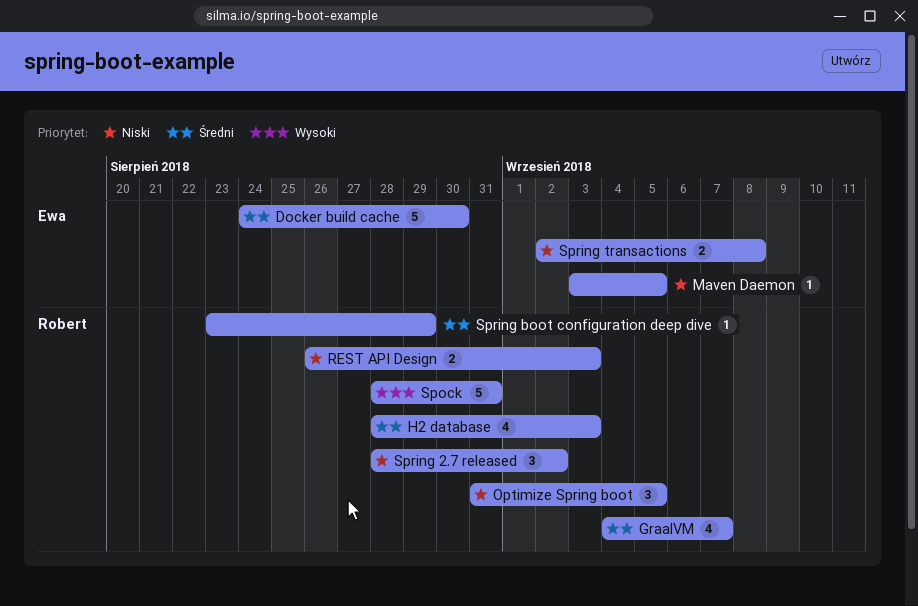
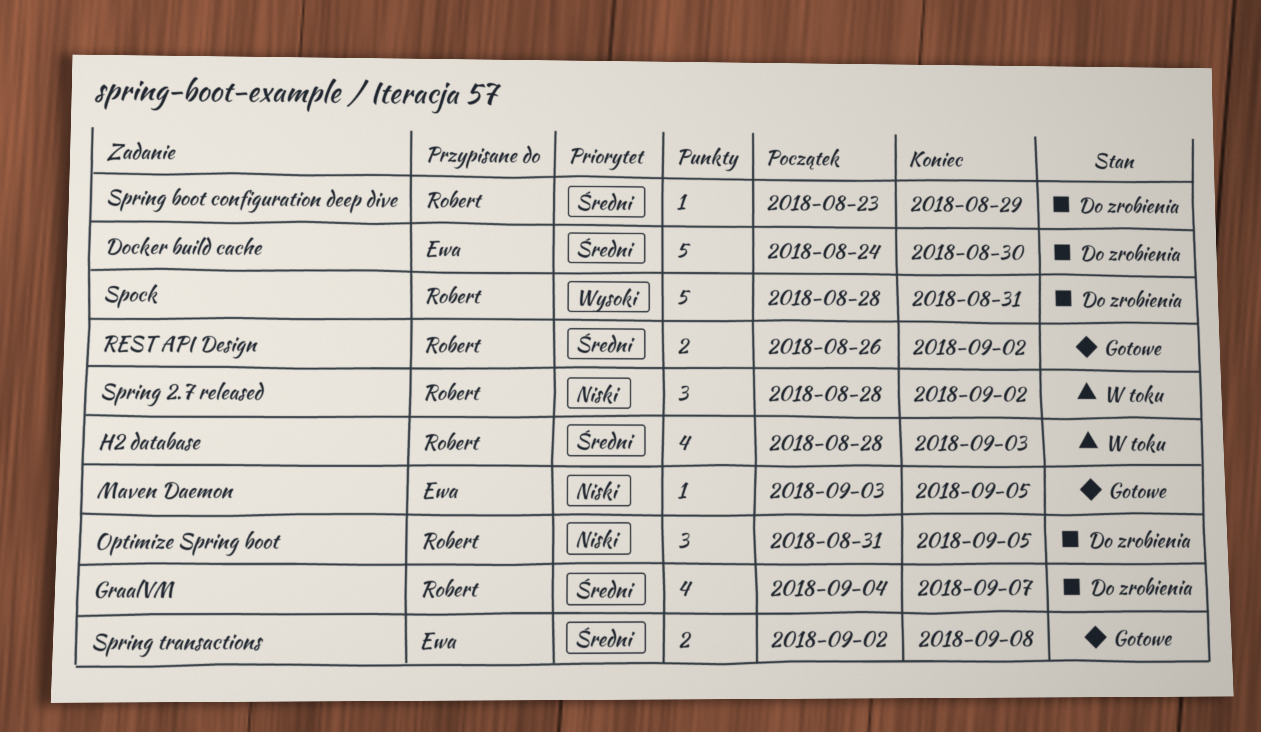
REST API Design, priority: Niski -> Średni
REST API Design, due: Sep 3 -> Sep 2
Spring transactions, priority: Niski -> Średni

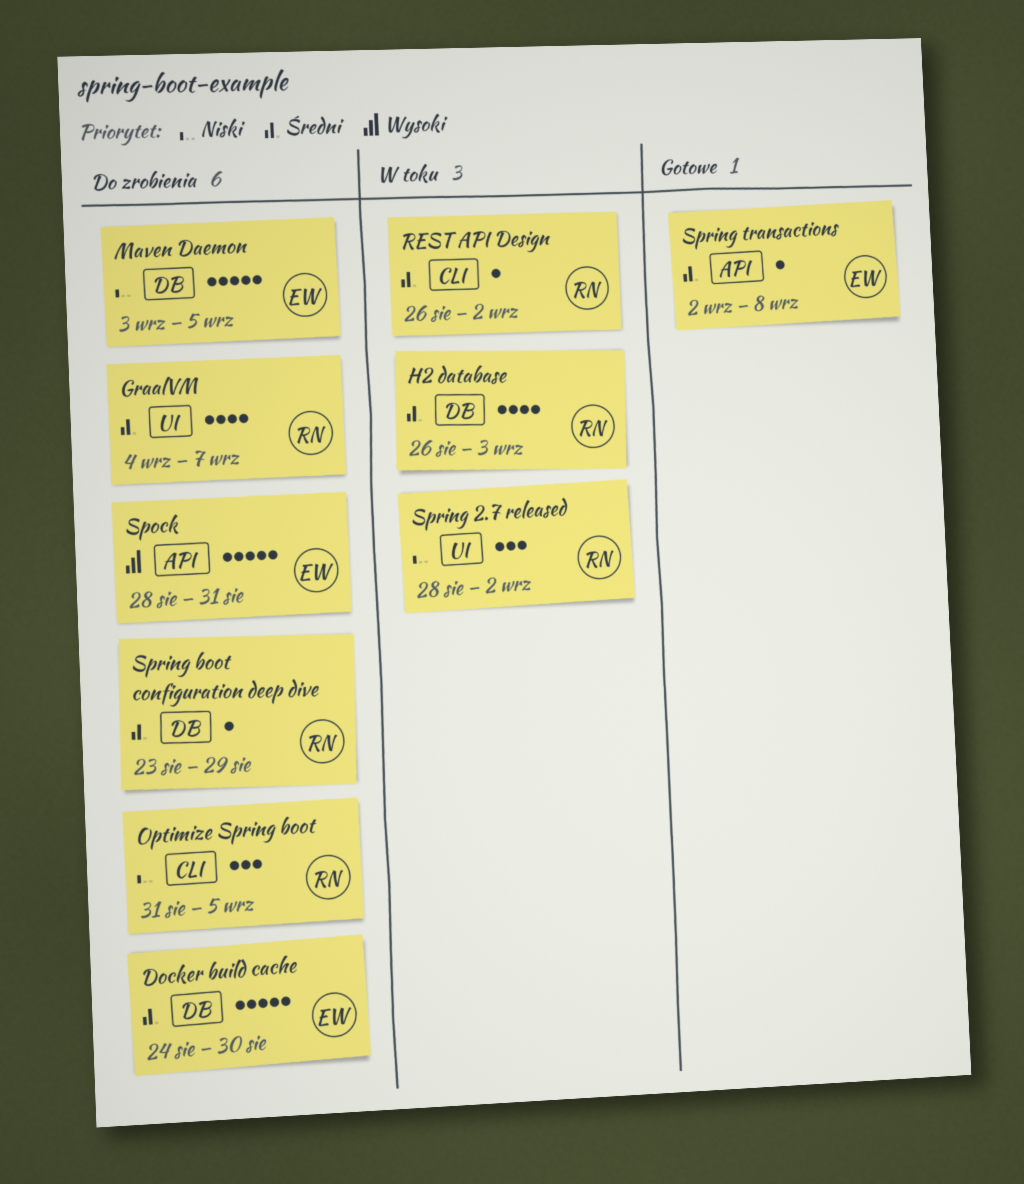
H2 database, start: Aug 28 -> Aug 26
Maven Daemon, status: Gotowe -> Do zrobienia
Maven Daemon, estimate: 1 -> 5
REST API Design, status: Gotowe -> W toku
REST API Design, estimate: 2 -> 1
Spock, owner: Robert -> Ewa
Spring transactions, estimate: 2 -> 1

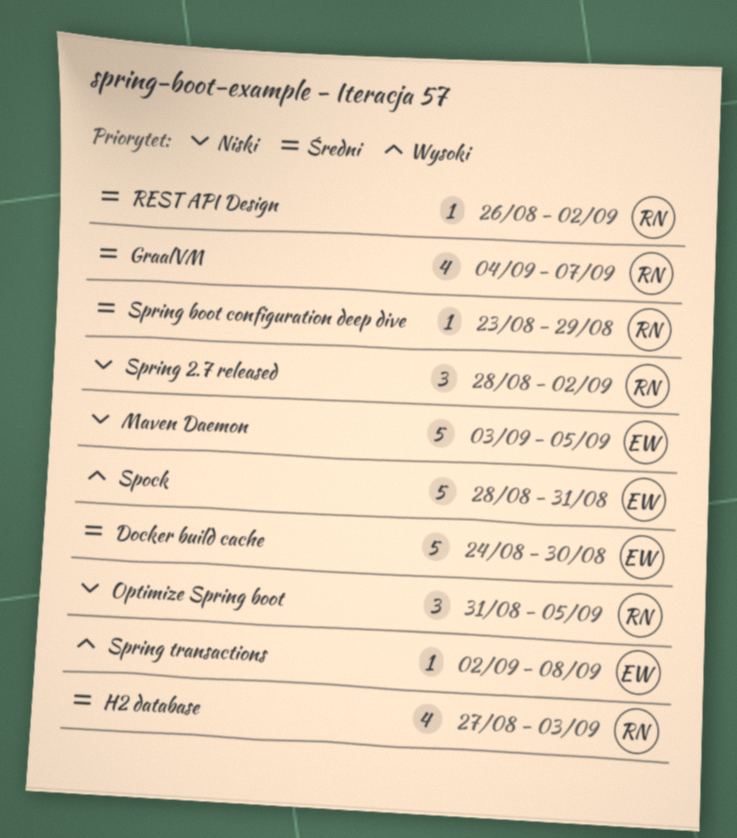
H2 database, start: Aug 26 -> Aug 27
Spring transactions, priority: Średni -> Wysoki

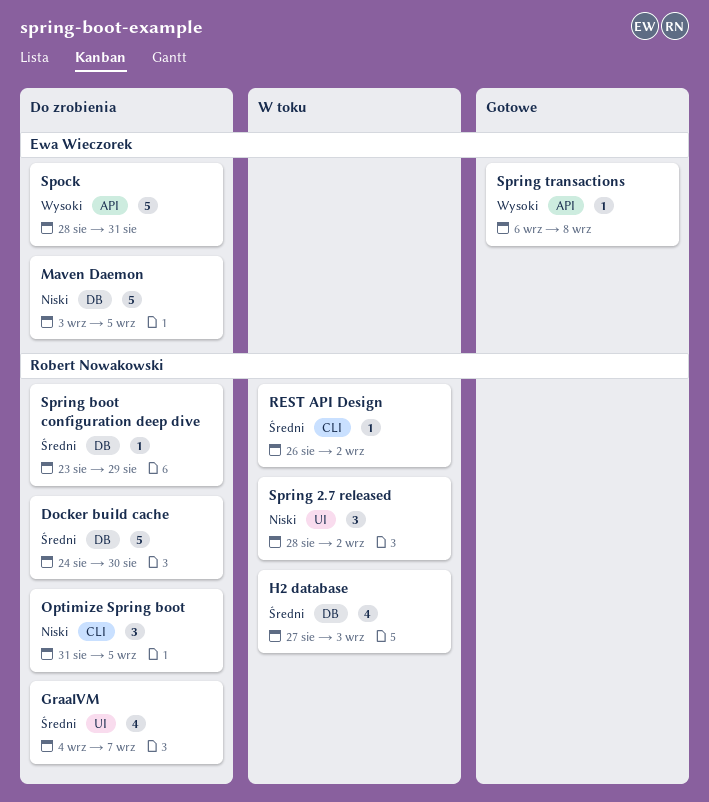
Docker build cache, owner: Ewa Wieczorek -> Robert Nowakowski
Spring transactions, start: Sep 2 -> Sep 6

